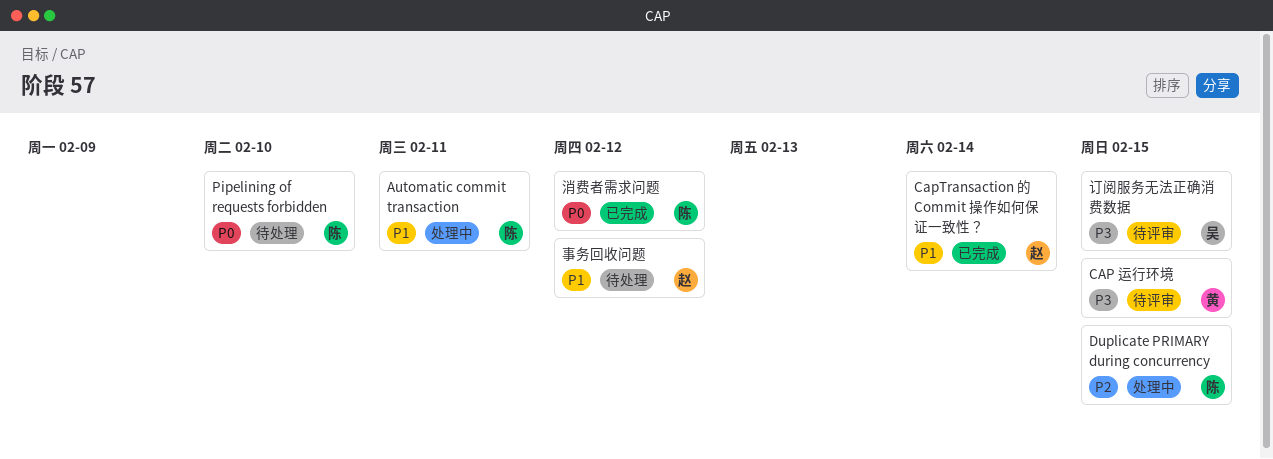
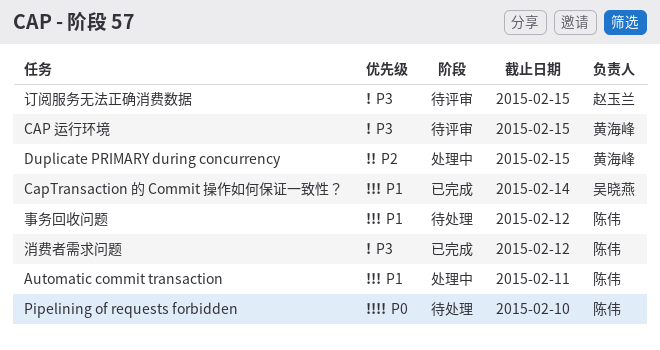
CapTransaction 的 Commit 操作如何保证一致性？, owner: 赵玉兰 -> 吴晓燕
Duplicate PRIMARY during concurrency, owner: 陈伟 -> 黄海峰
事务回收问题, owner: 赵玉兰 -> 陈伟
消费者需求问题, priority: P0 -> P3
订阅服务无法正确消费数据, owner: 吴晓燕 -> 赵玉兰

